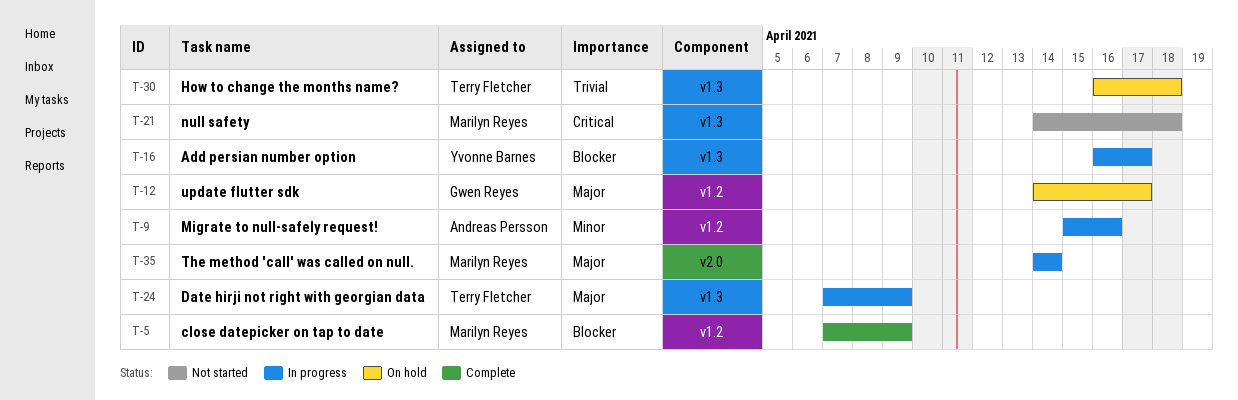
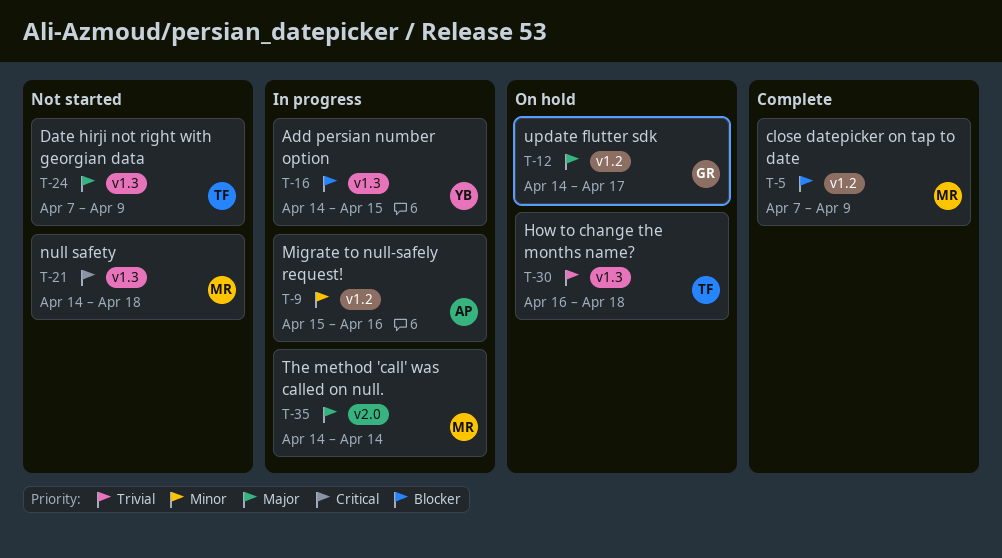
T-16, start: Apr 16 -> Apr 14
T-16, due: Apr 17 -> Apr 15
T-24, status: In progress -> Not started

